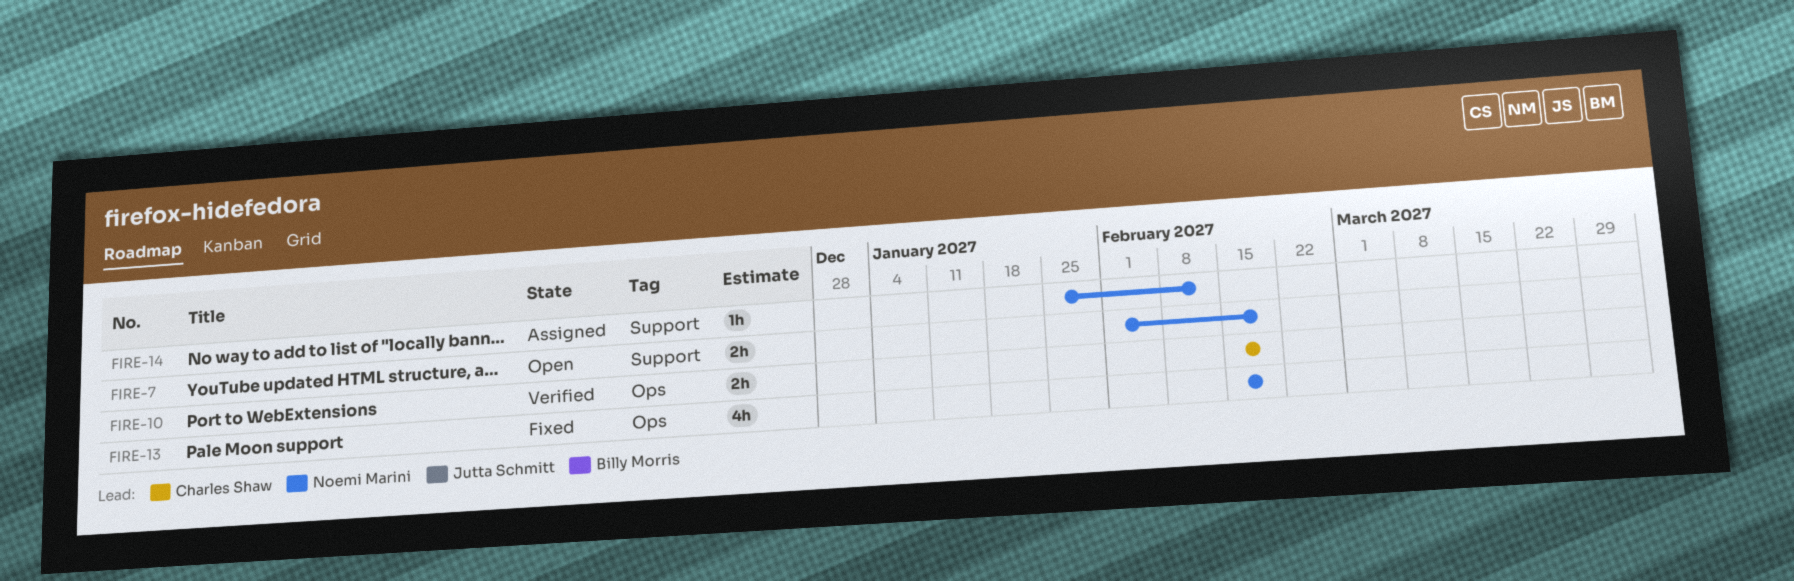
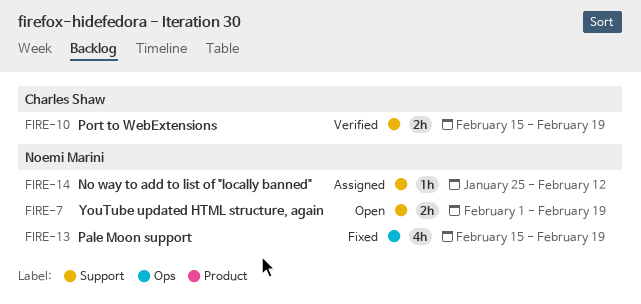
FIRE-10, label: Ops -> Support

